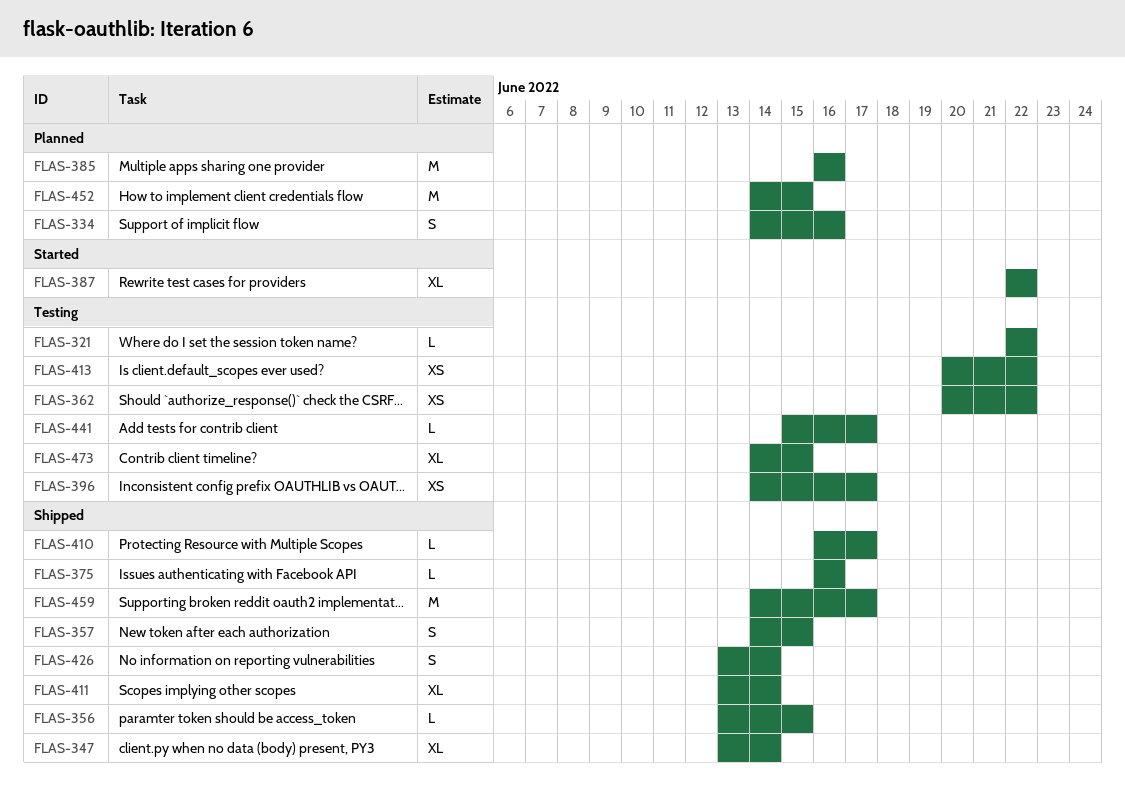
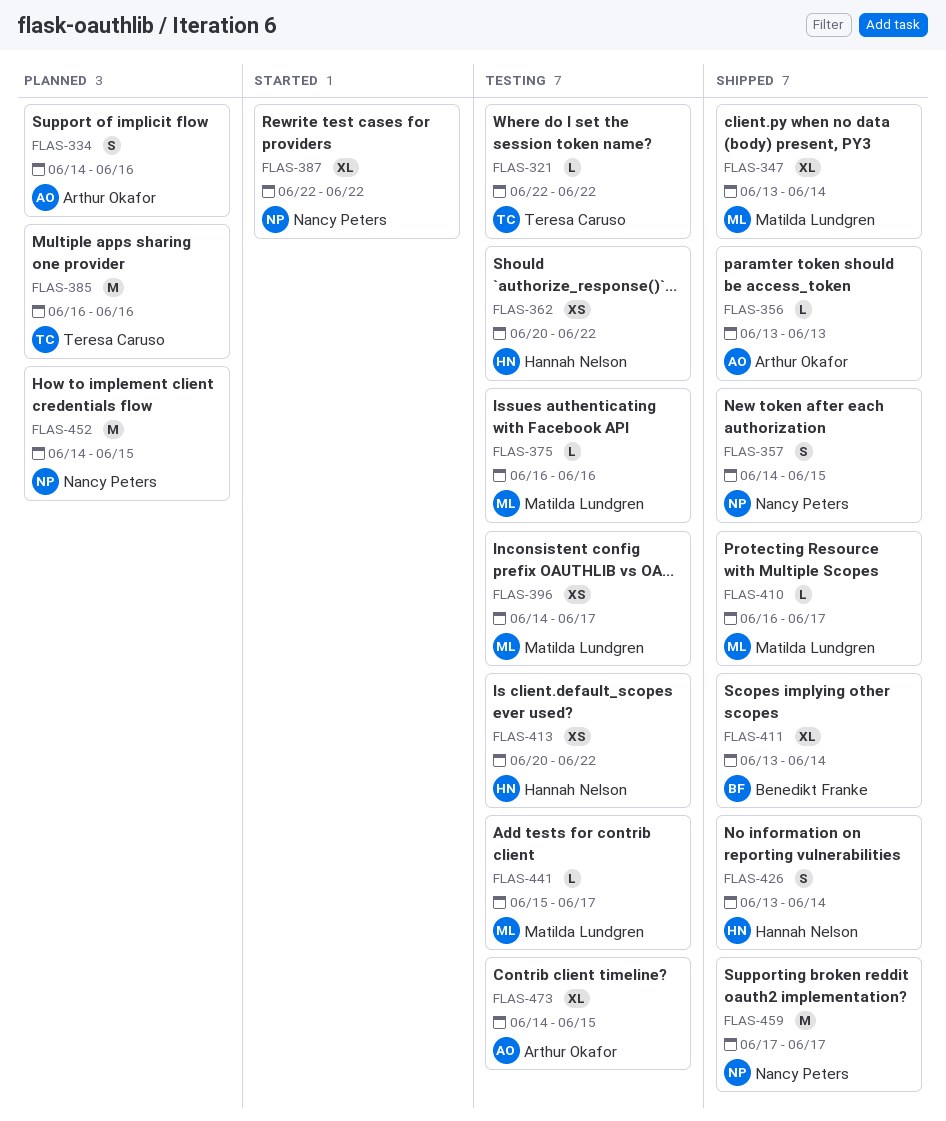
FLAS-356, due: Jun 15 -> Jun 13
FLAS-375, status: Shipped -> Testing
FLAS-459, start: Jun 14 -> Jun 17

